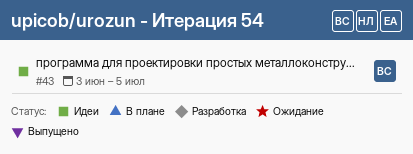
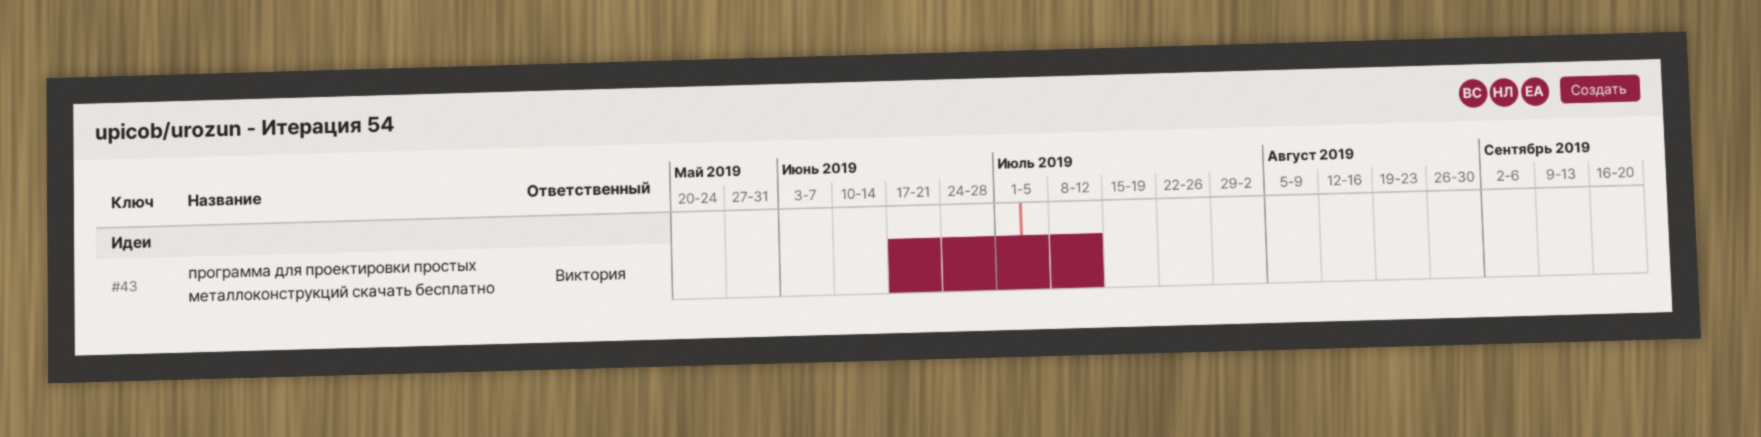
#43, start: Jun 3 -> Jun 17
#43, due: Jul 5 -> Jul 12

